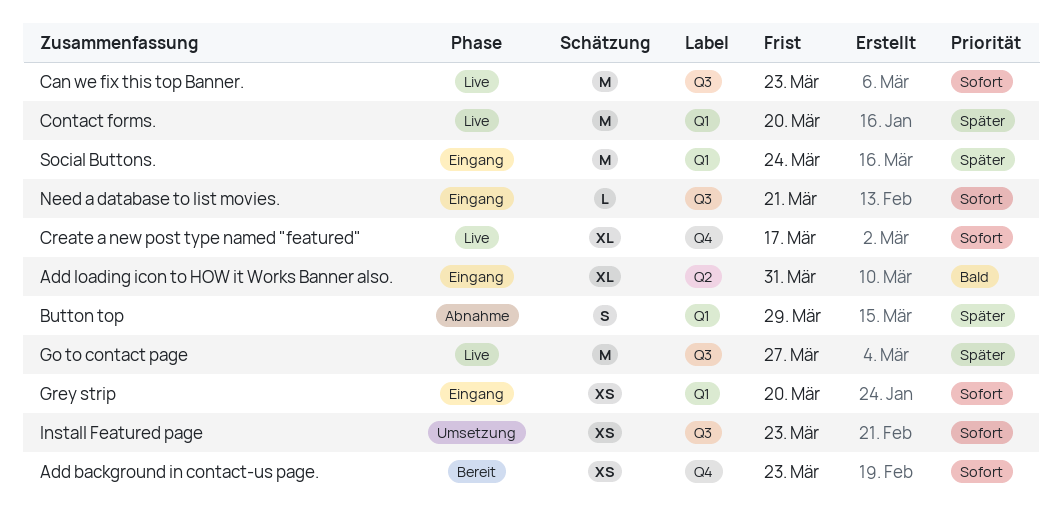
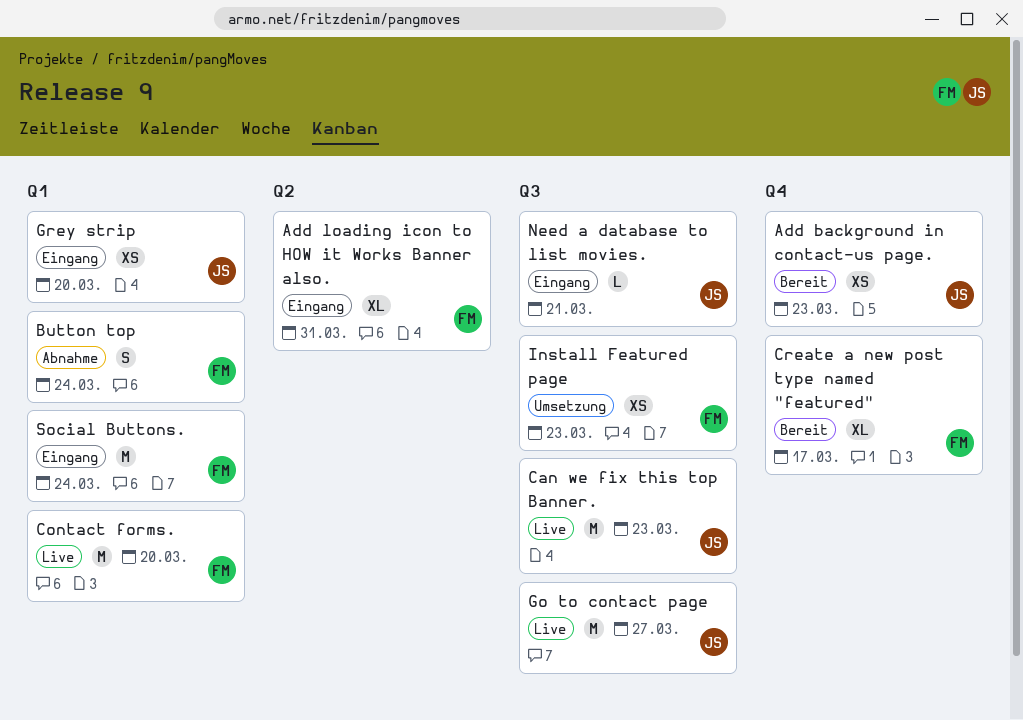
Button top, due: Mar 29 -> Mar 24
Create a new post type named "featured", status: Live -> Bereit

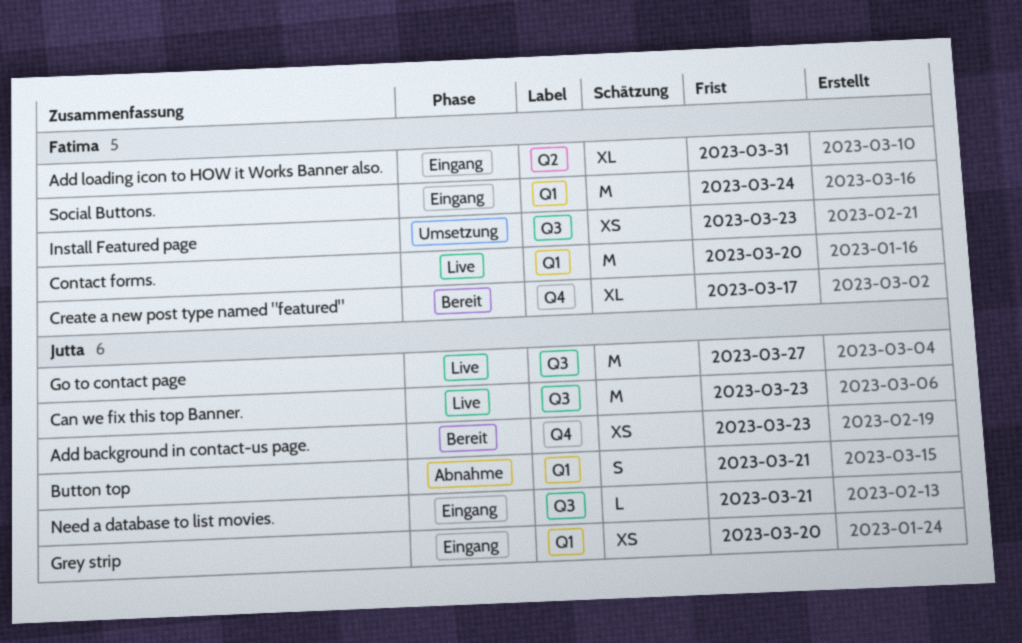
Button top, owner: Fatima -> Jutta
Button top, due: Mar 24 -> Mar 21

